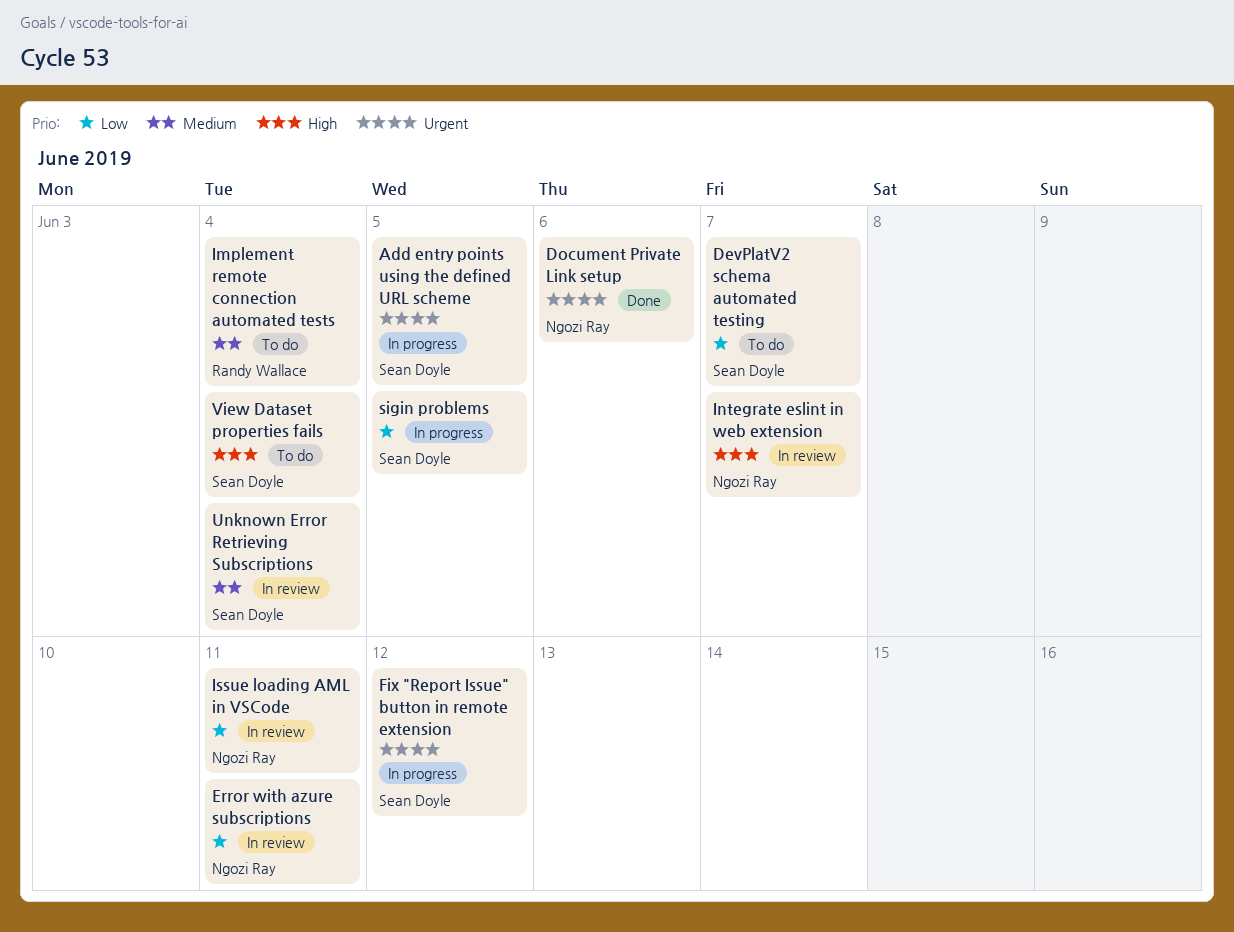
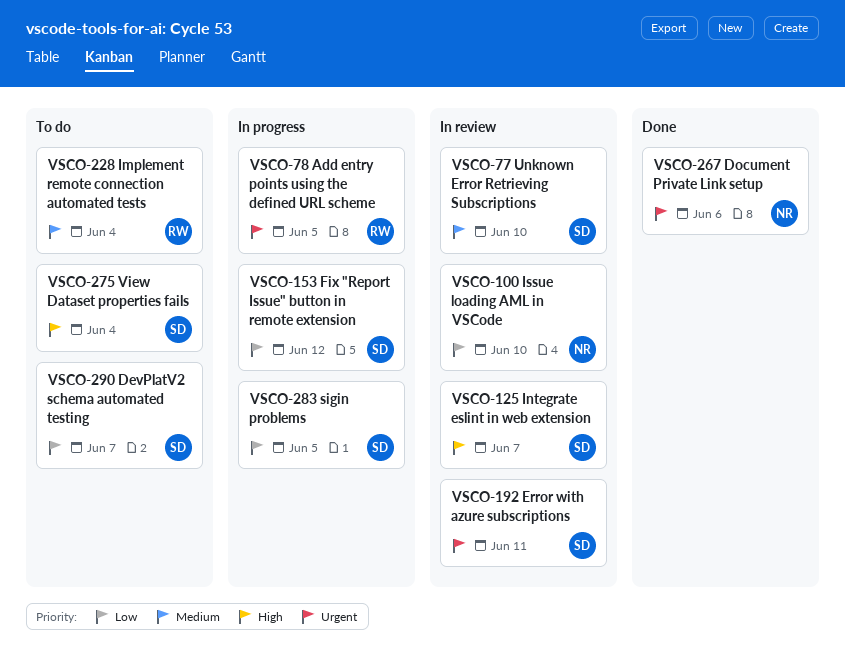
Add entry points using the defined URL scheme, owner: Sean Doyle -> Randy Wallace
Error with azure subscriptions, owner: Ngozi Ray -> Sean Doyle
Error with azure subscriptions, priority: Low -> Urgent
Fix "Report Issue" button in remote extension, priority: Urgent -> Low
Integrate eslint in web extension, owner: Ngozi Ray -> Sean Doyle
Issue loading AML in VSCode, due: Jun 11 -> Jun 10
Unknown Error Retrieving Subscriptions, due: Jun 4 -> Jun 10

